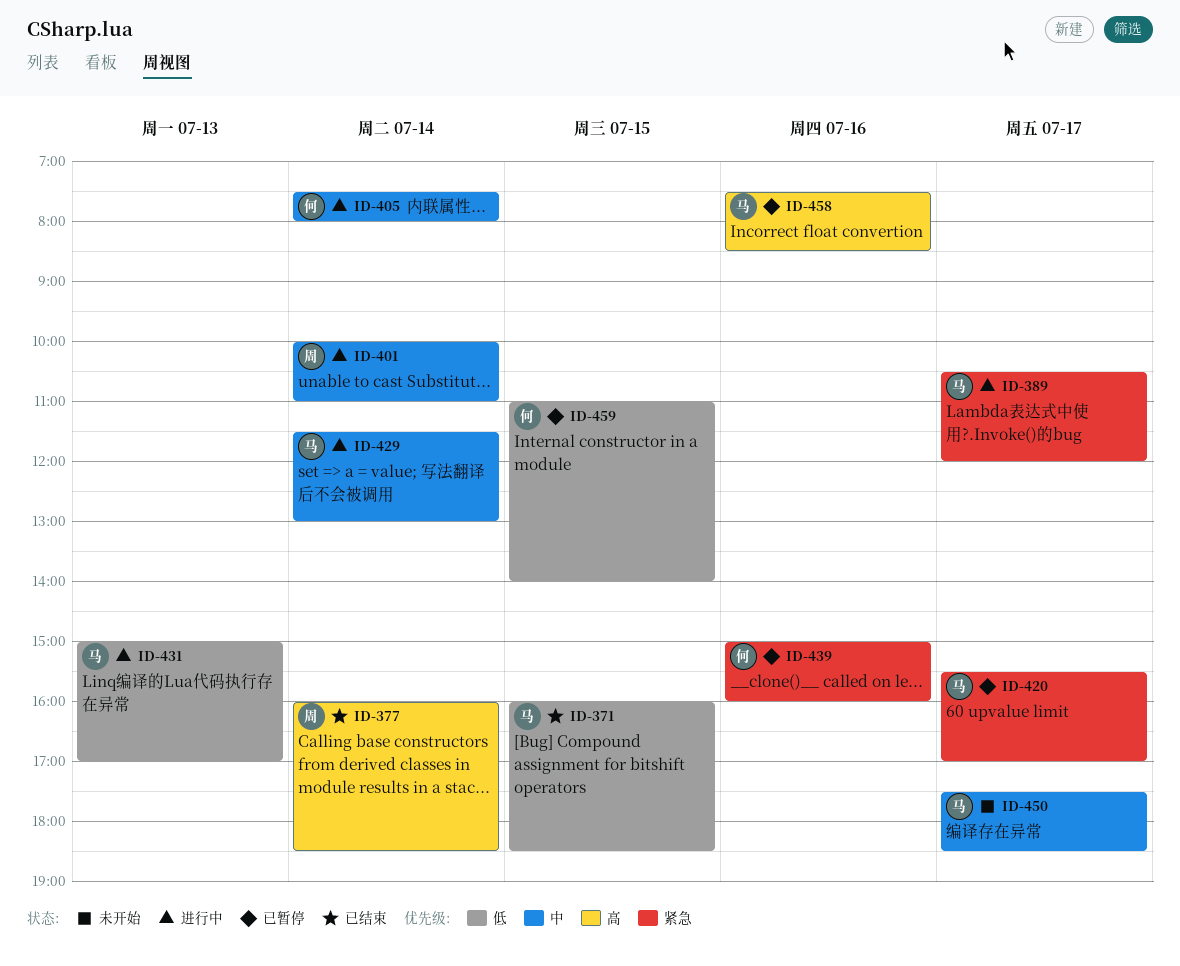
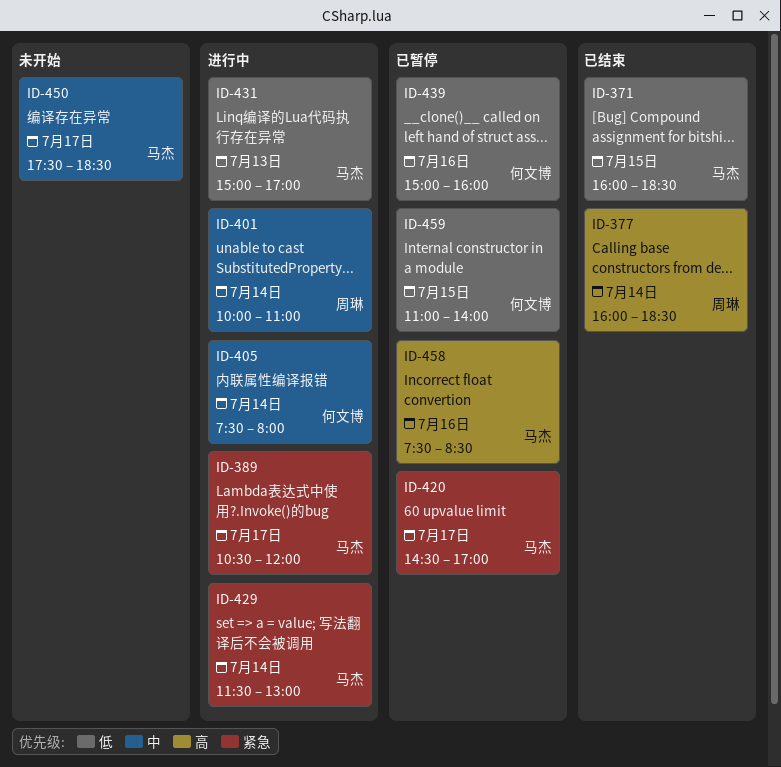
ID-420, begins: 15:30 -> 14:30
ID-429, priority: 中 -> 紧急
ID-439, priority: 紧急 -> 低

